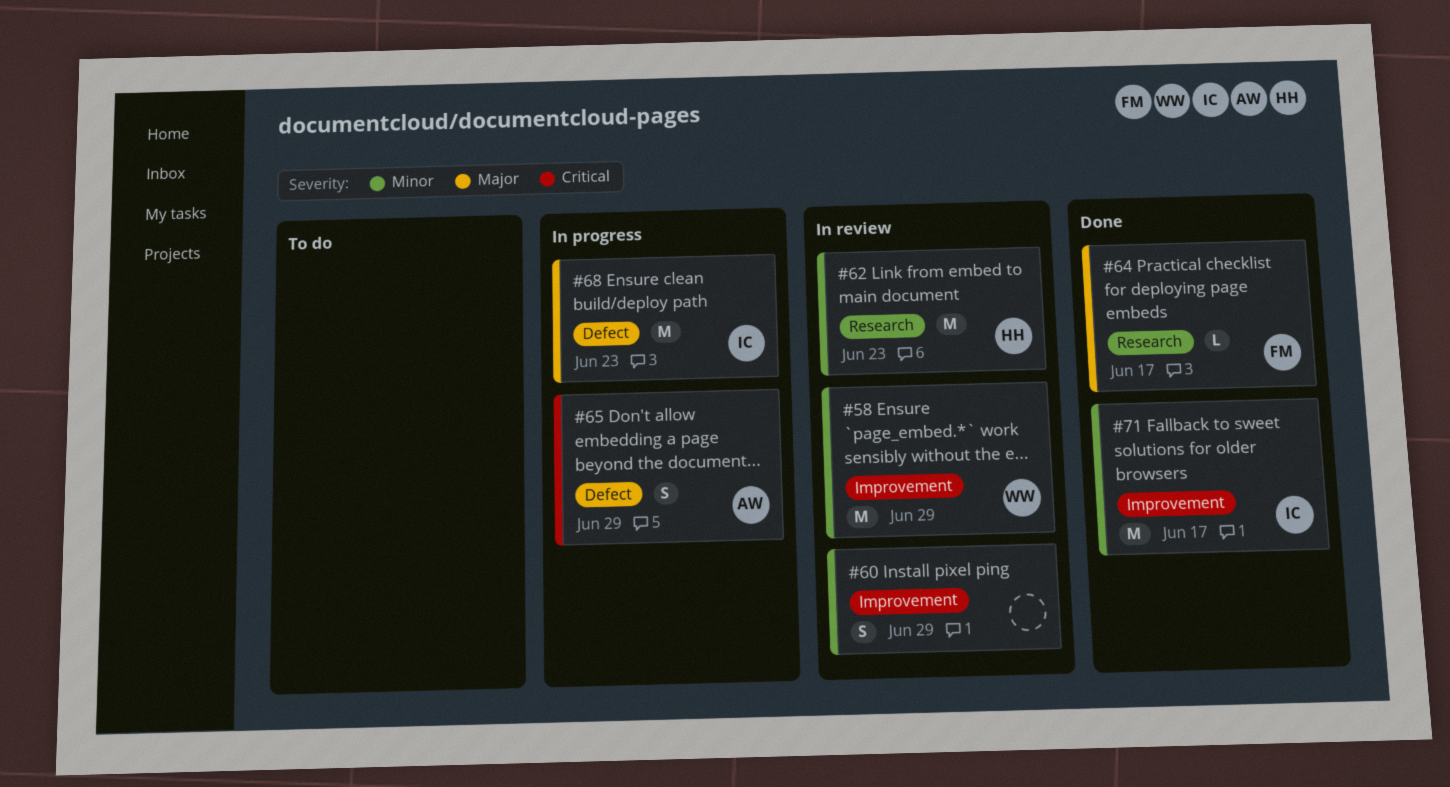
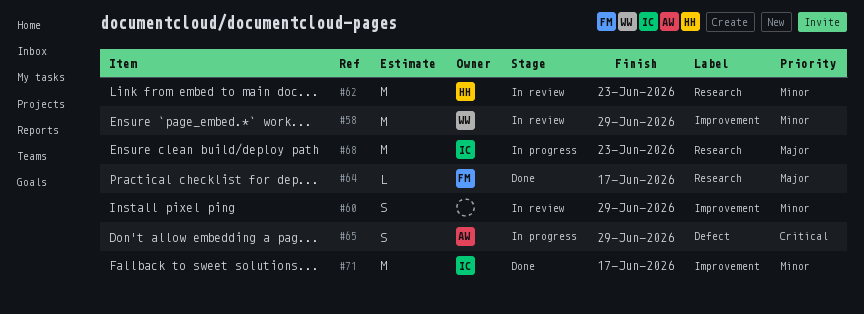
#68, label: Defect -> Research

